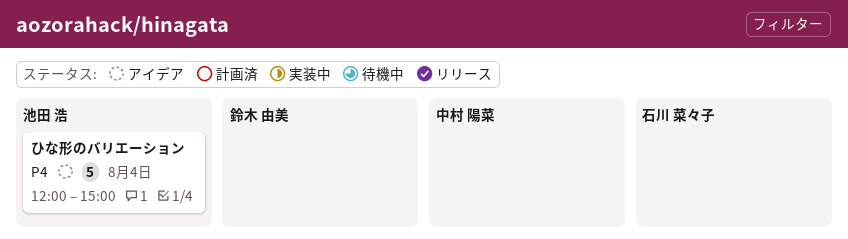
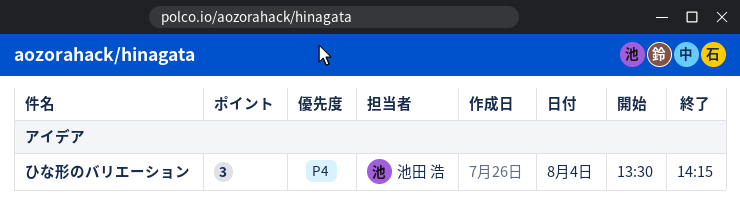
ひな形のバリエーション, estimate: 5 -> 3
ひな形のバリエーション, begins: 12:00 -> 13:30
ひな形のバリエーション, ends: 15:00 -> 14:15

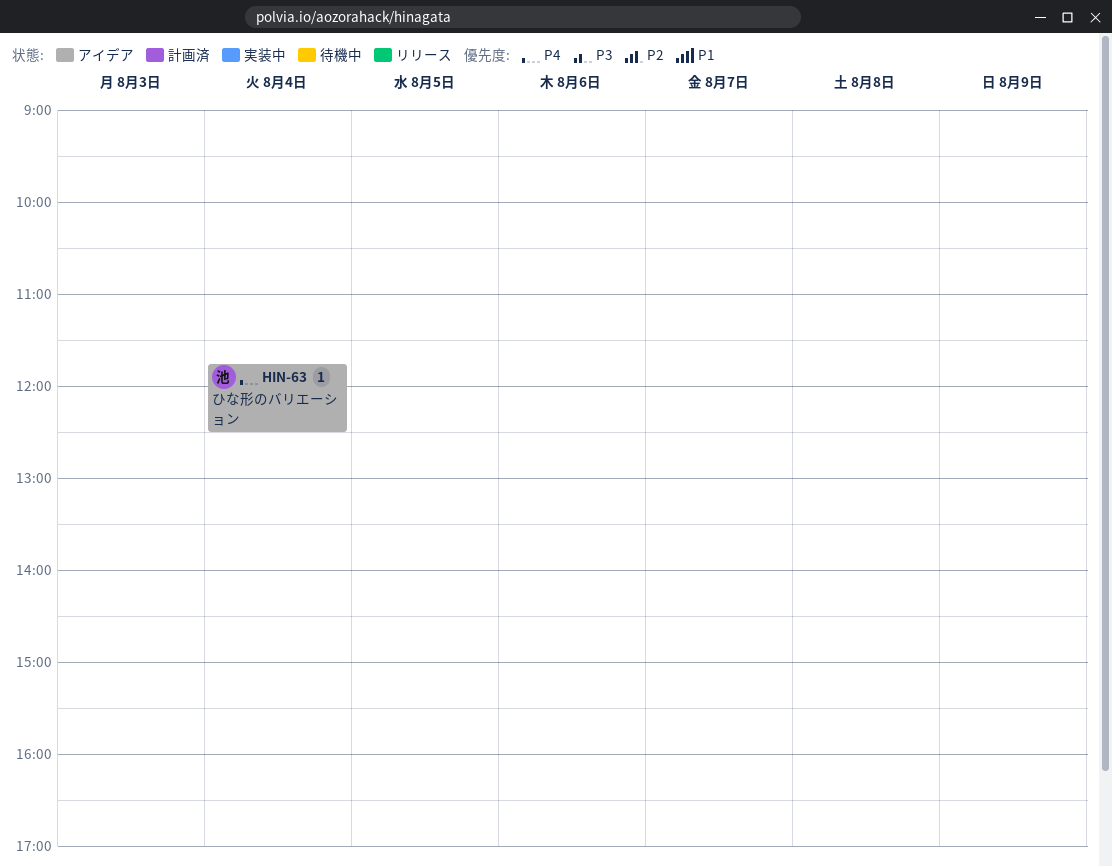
ひな形のバリエーション, estimate: 3 -> 1
ひな形のバリエーション, begins: 13:30 -> 11:45
ひな形のバリエーション, ends: 14:15 -> 12:30

